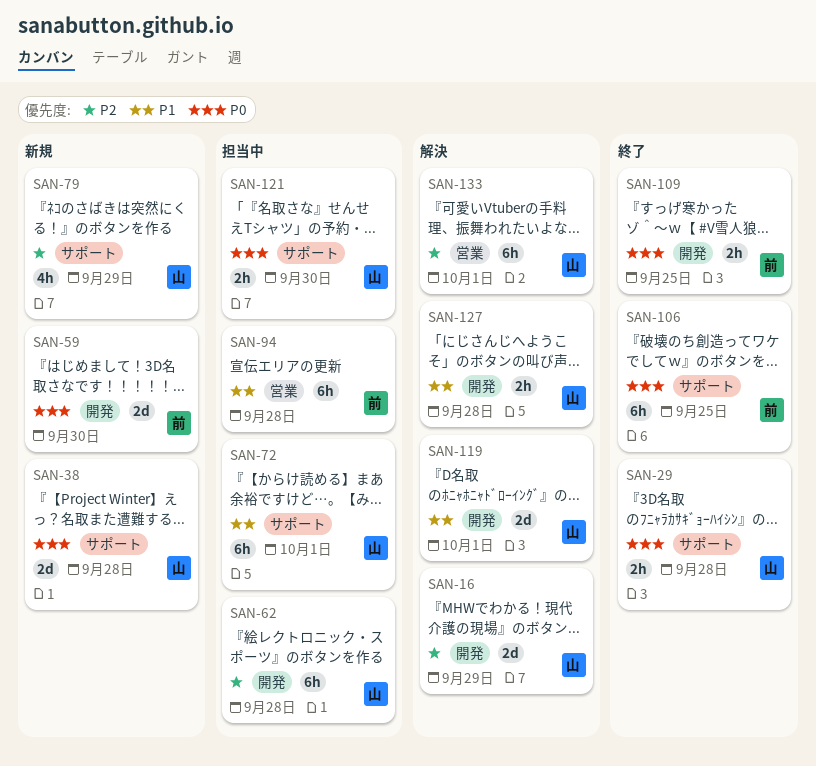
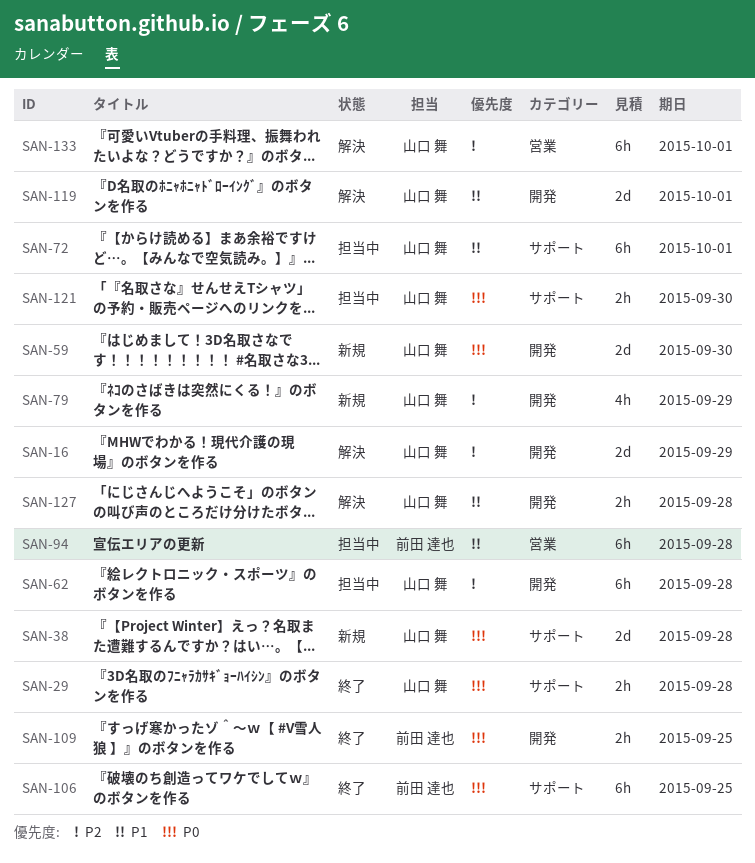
SAN-59, owner: 前田 達也 -> 山口 舞
SAN-79, label: サポート -> 開発

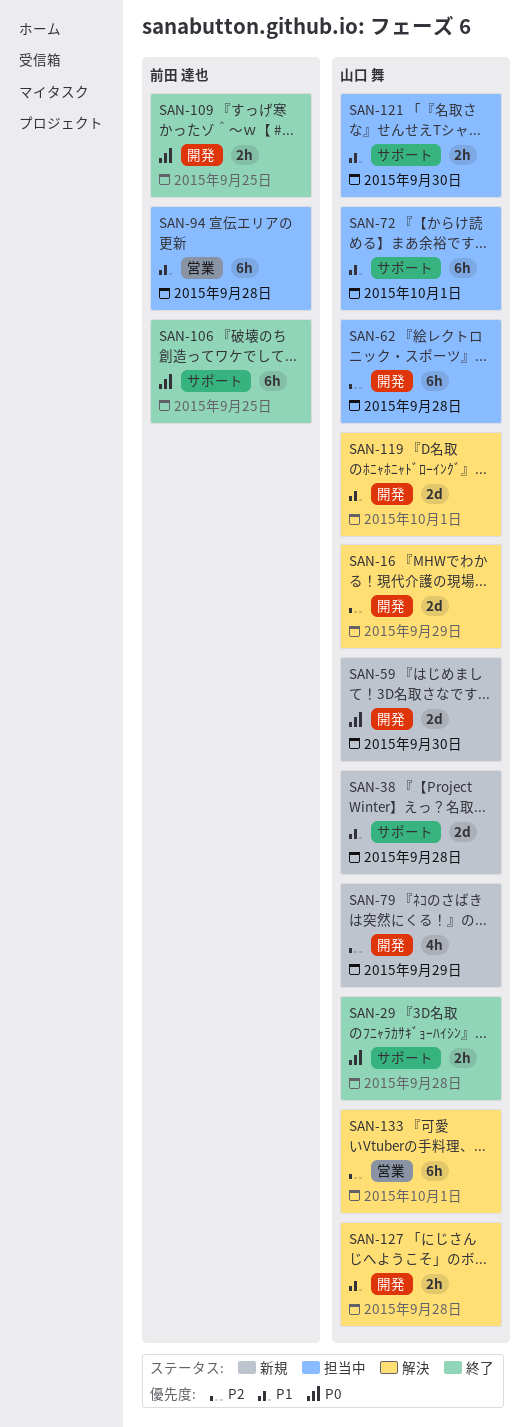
SAN-38, priority: P0 -> P1
SAN-121, priority: P0 -> P1

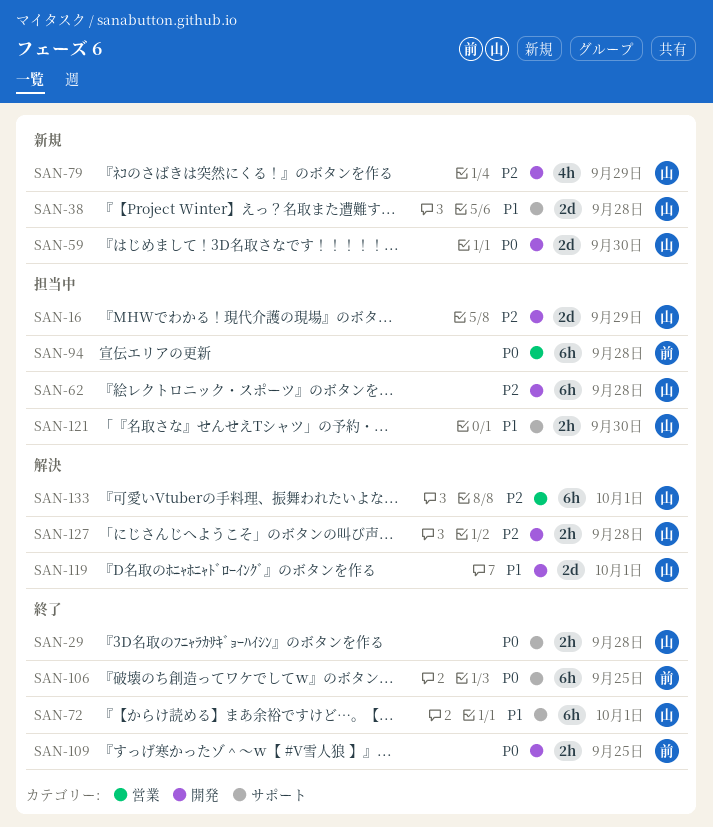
SAN-16, status: 解決 -> 担当中
SAN-72, status: 担当中 -> 終了
SAN-94, priority: P1 -> P0
SAN-127, priority: P1 -> P2

